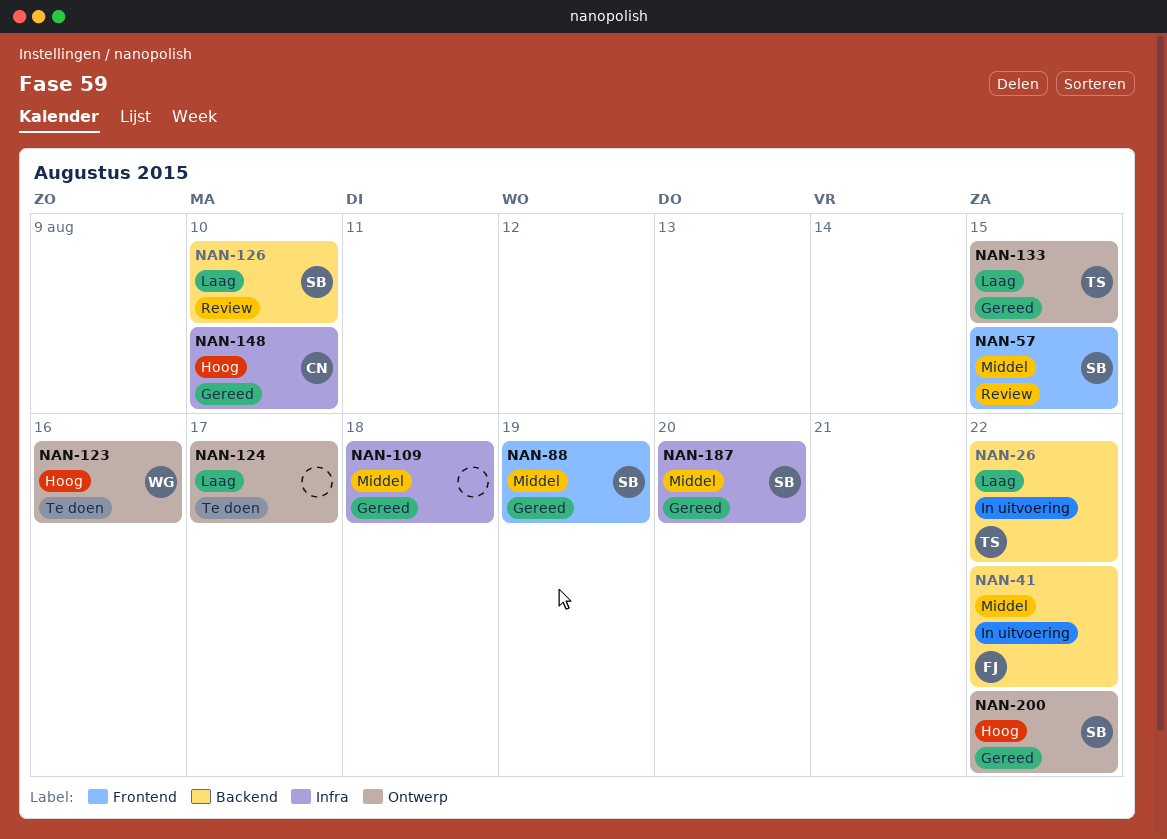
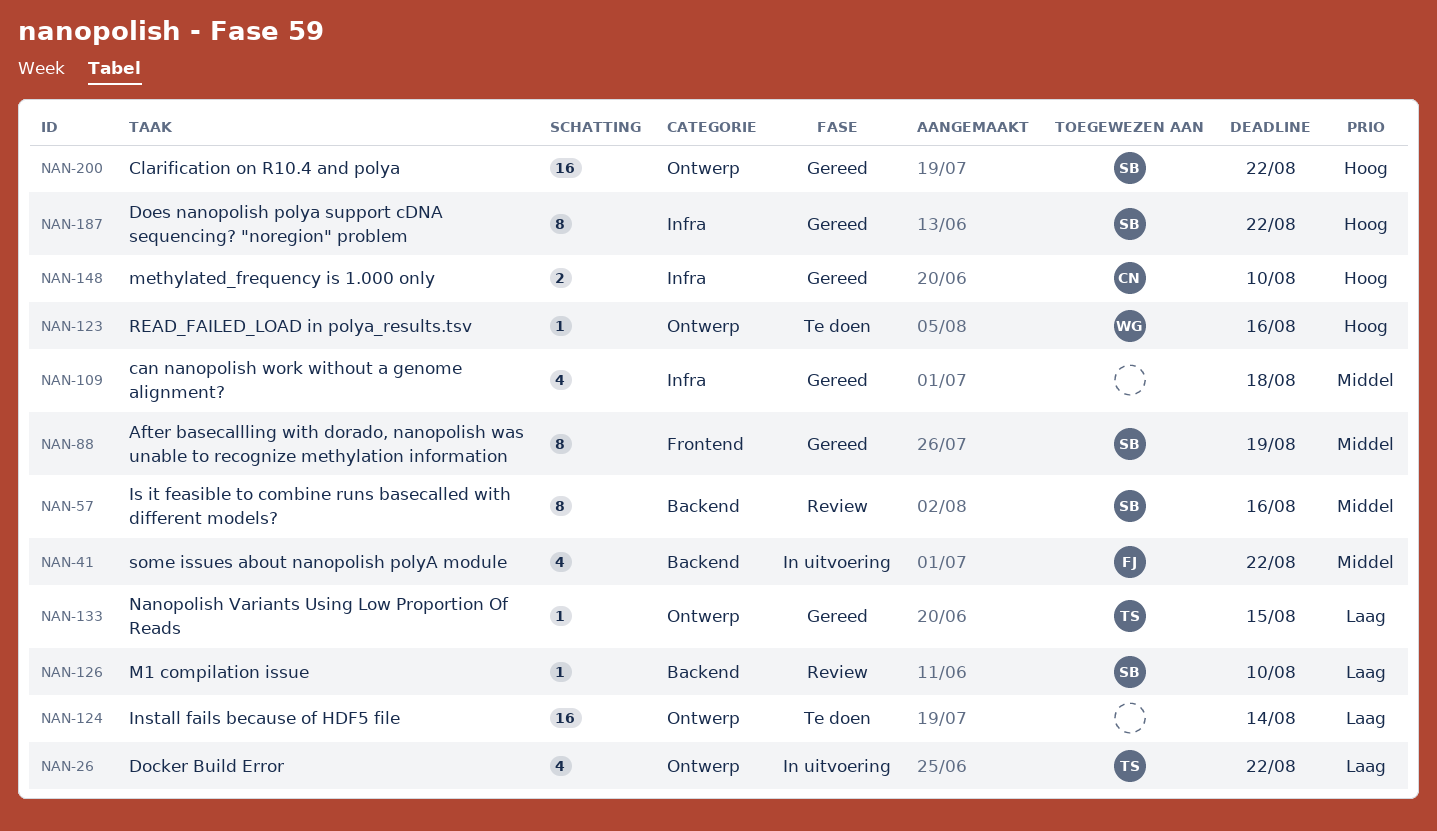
NAN-26, label: Backend -> Ontwerp
NAN-57, label: Frontend -> Backend
NAN-57, due: Aug 15 -> Aug 16
NAN-124, due: Aug 17 -> Aug 14
NAN-187, priority: Middel -> Hoog
NAN-187, due: Aug 20 -> Aug 22

